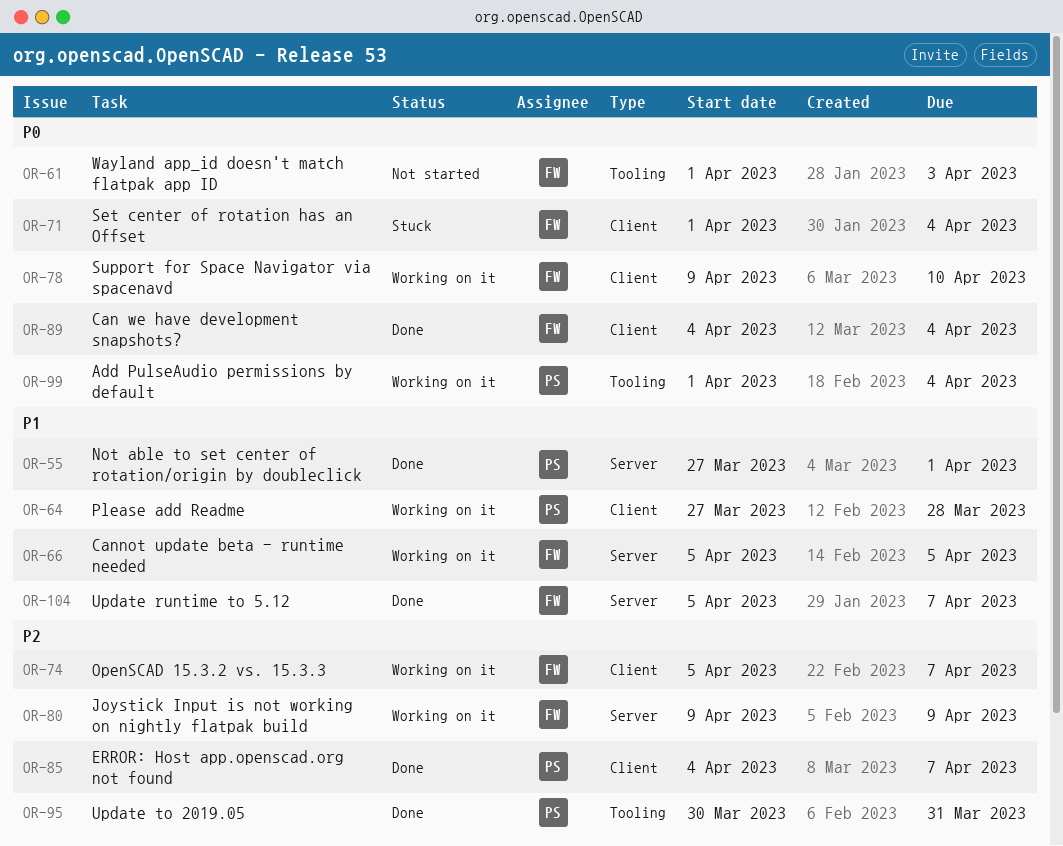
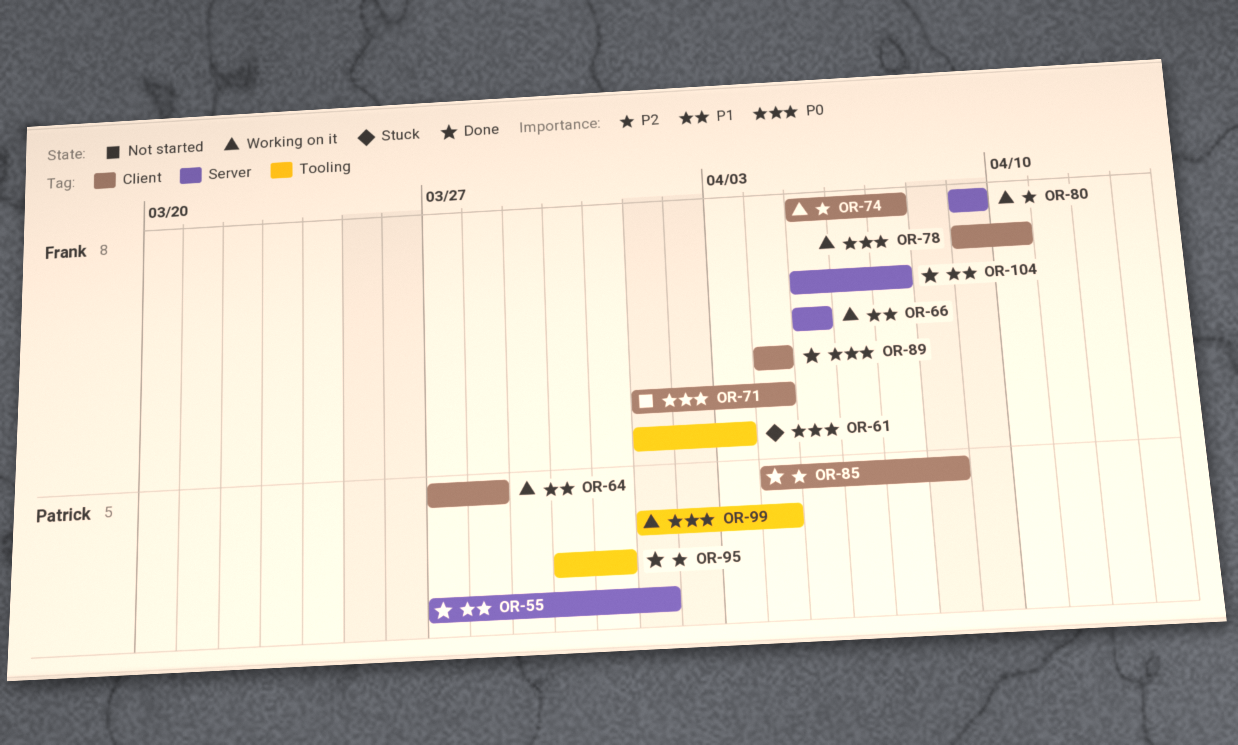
OR-61, status: Not started -> Stuck
OR-71, status: Stuck -> Not started
OR-85, due: Apr 7 -> Apr 8

